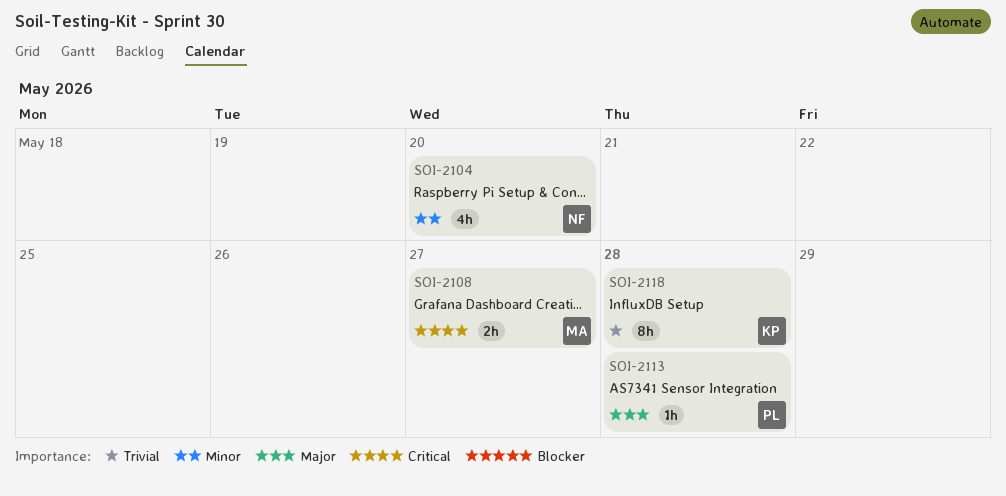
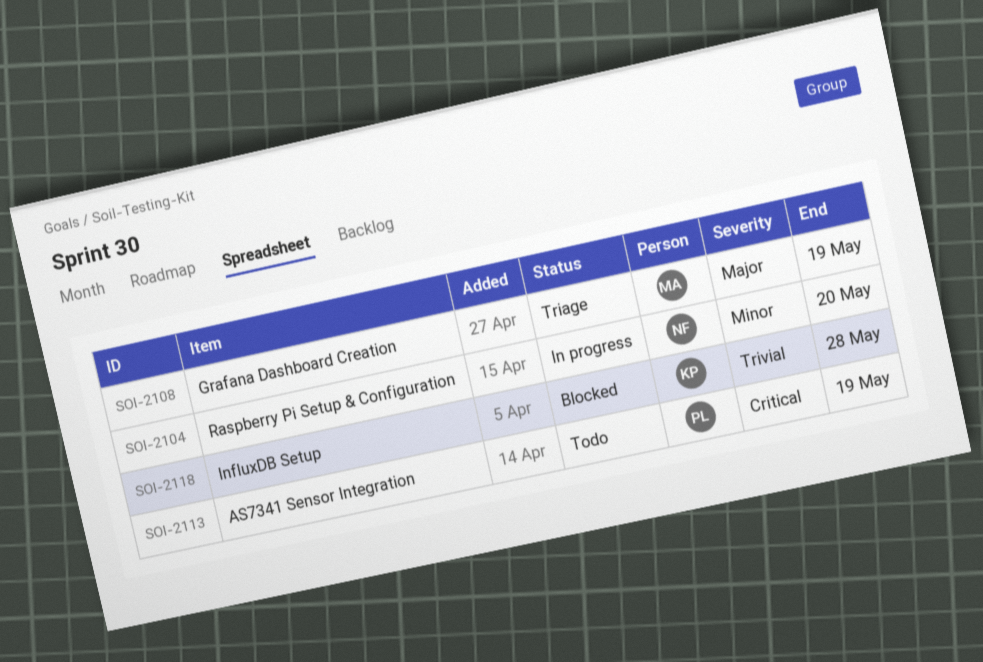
SOI-2108, priority: Critical -> Major
SOI-2108, due: May 27 -> May 19
SOI-2113, priority: Major -> Critical
SOI-2113, due: May 28 -> May 19

